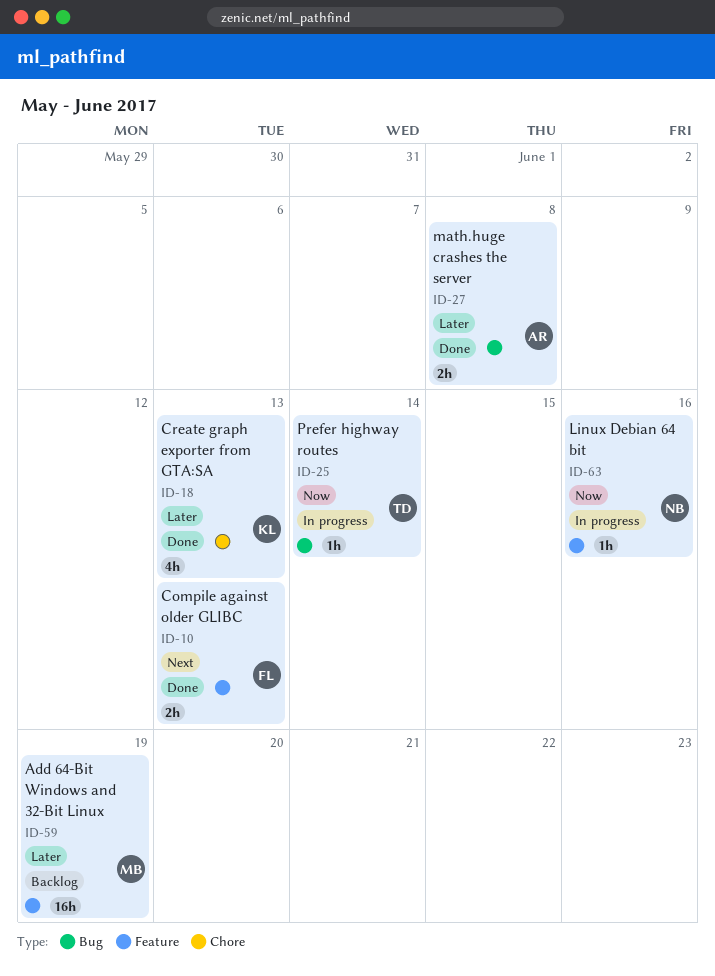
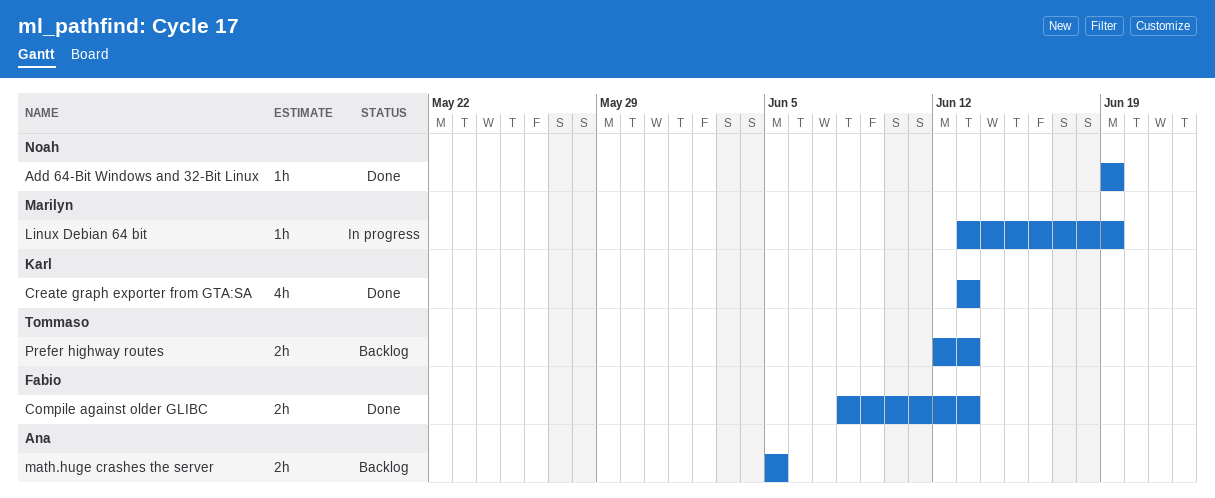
Add 64-Bit Windows and 32-Bit Linux, status: Backlog -> Done
Add 64-Bit Windows and 32-Bit Linux, owner: Marilyn -> Noah
Add 64-Bit Windows and 32-Bit Linux, estimate: 16h -> 1h
Linux Debian 64 bit, owner: Noah -> Marilyn
Linux Debian 64 bit, due: Jun 16 -> Jun 19
math.huge crashes the server, status: Done -> Backlog
math.huge crashes the server, due: Jun 8 -> Jun 5
Prefer highway routes, status: In progress -> Backlog
Prefer highway routes, estimate: 1h -> 2h
Prefer highway routes, due: Jun 14 -> Jun 13

